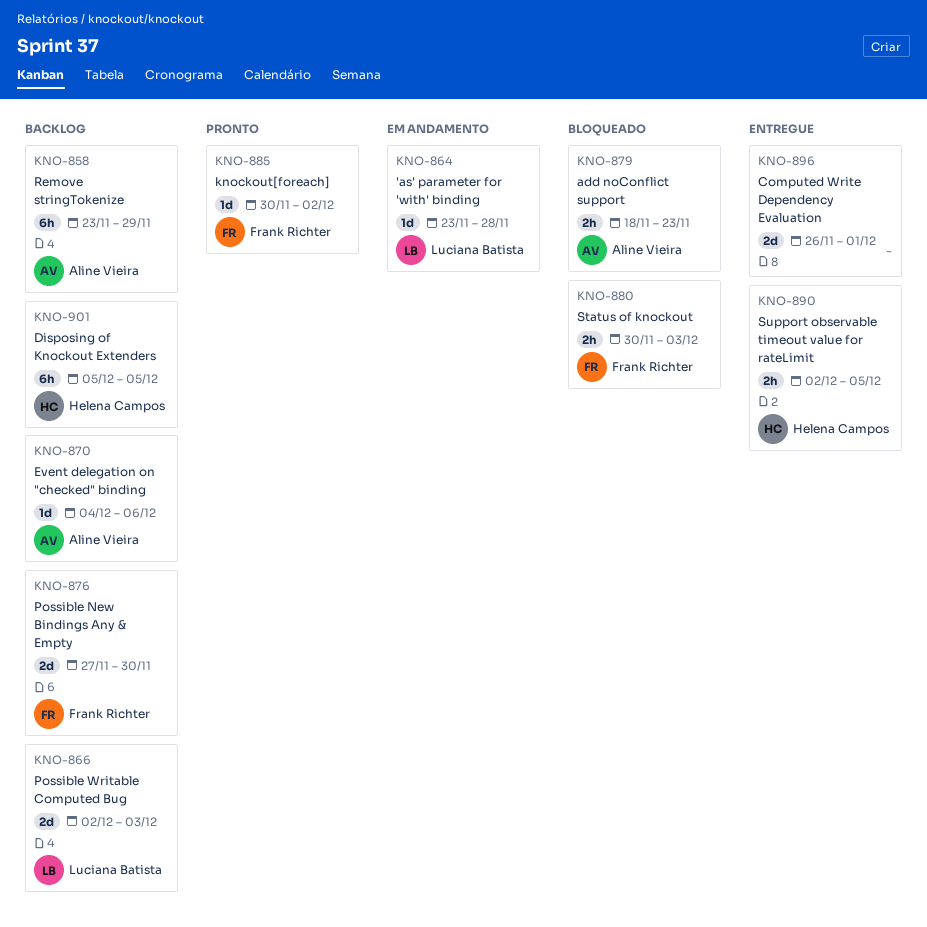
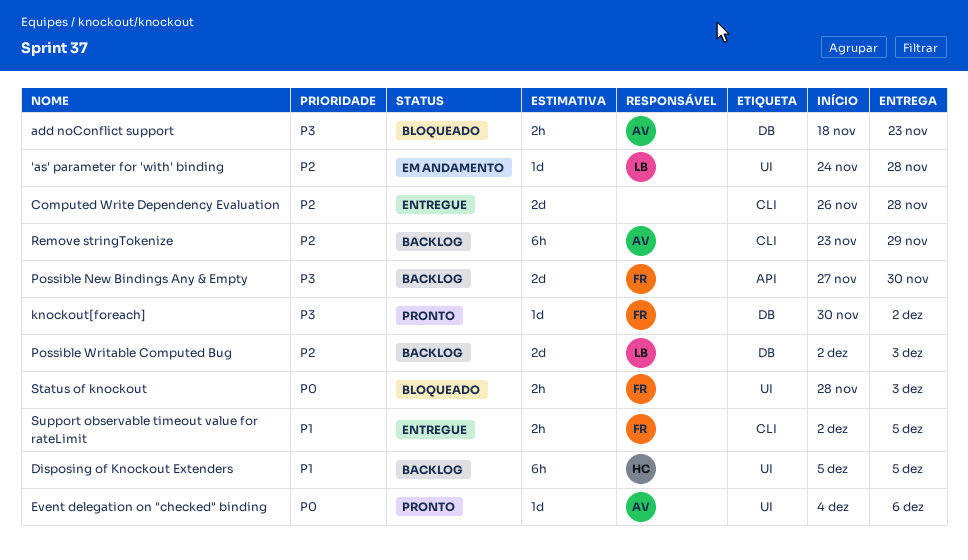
'as' parameter for 'with' binding, start: Nov 23 -> Nov 24
Computed Write Dependency Evaluation, due: Dec 1 -> Nov 28
Event delegation on "checked" binding, status: Backlog -> Pronto
Status of knockout, start: Nov 30 -> Nov 28
Support observable timeout value for rateLimit, owner: Helena Campos -> Frank Richter

